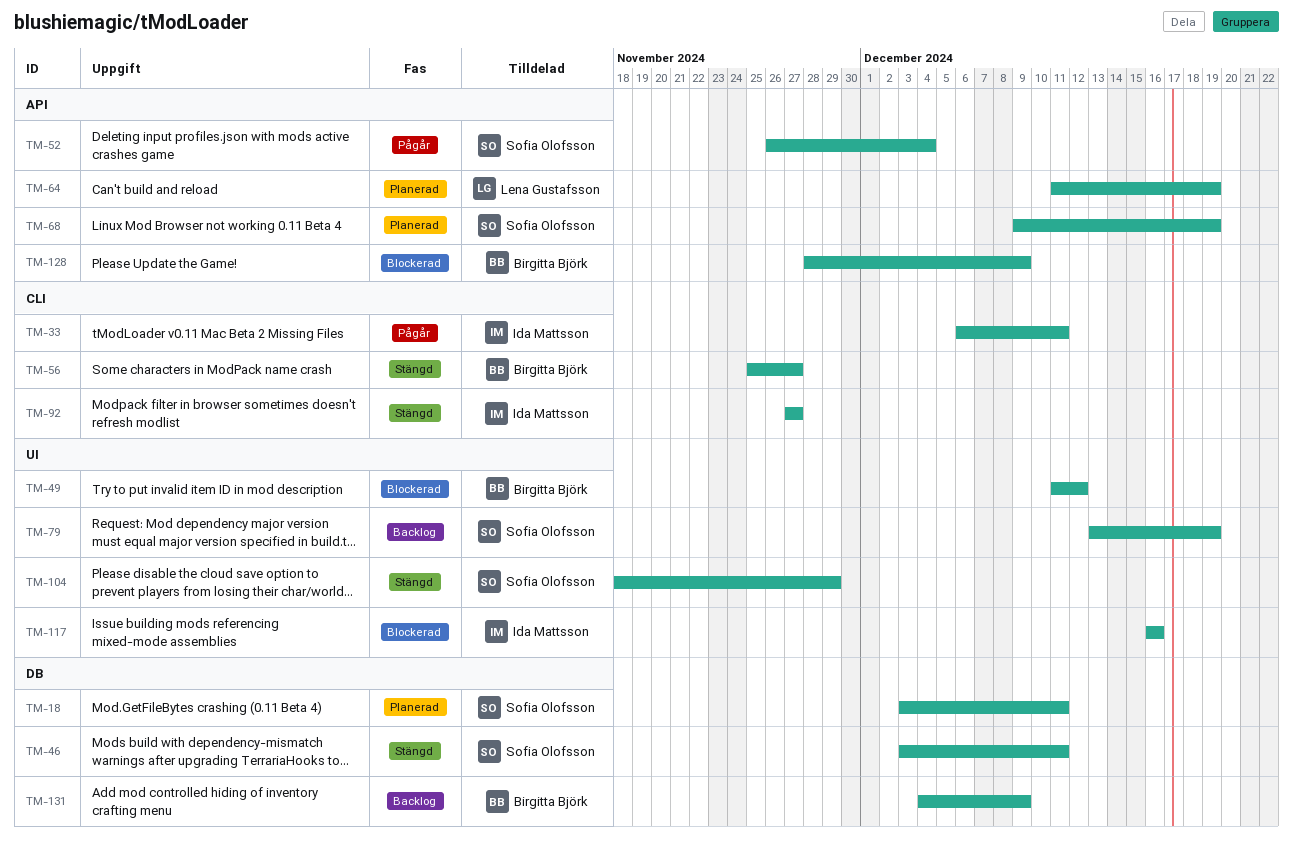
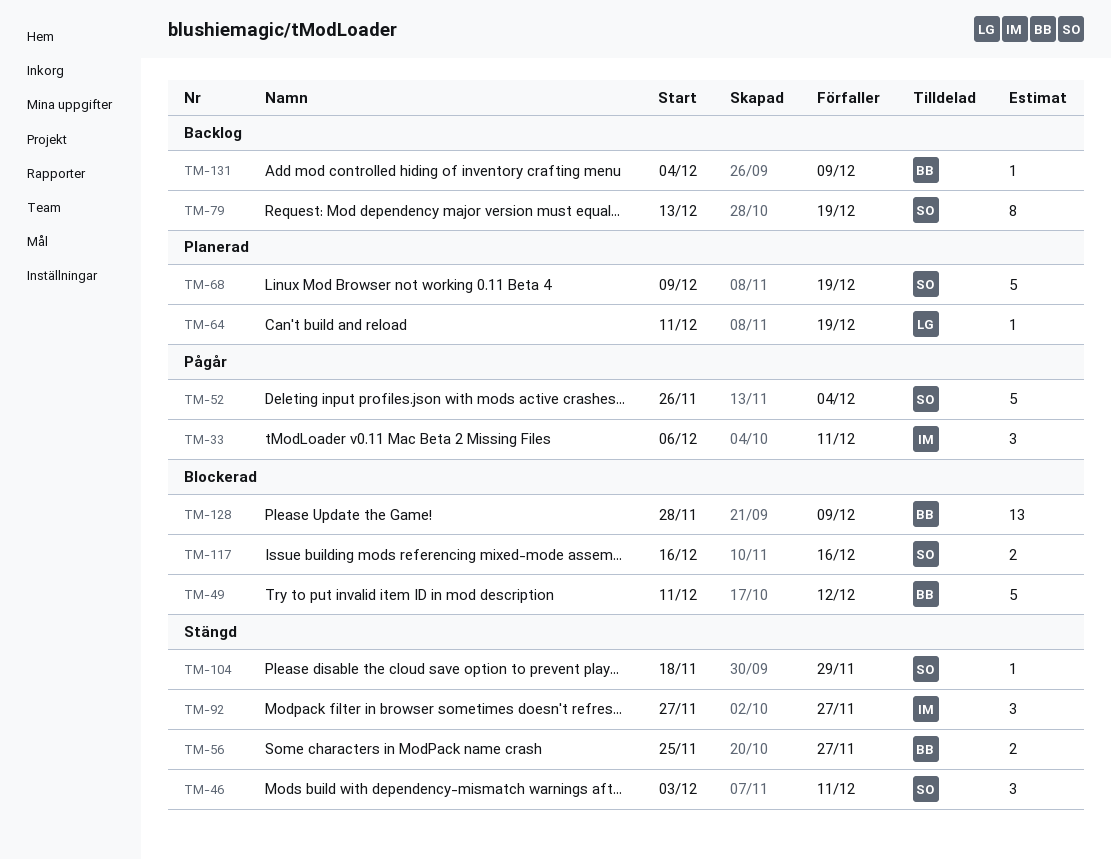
TM-18: present -> none
TM-117, owner: Ida Mattsson -> Sofia Olofsson

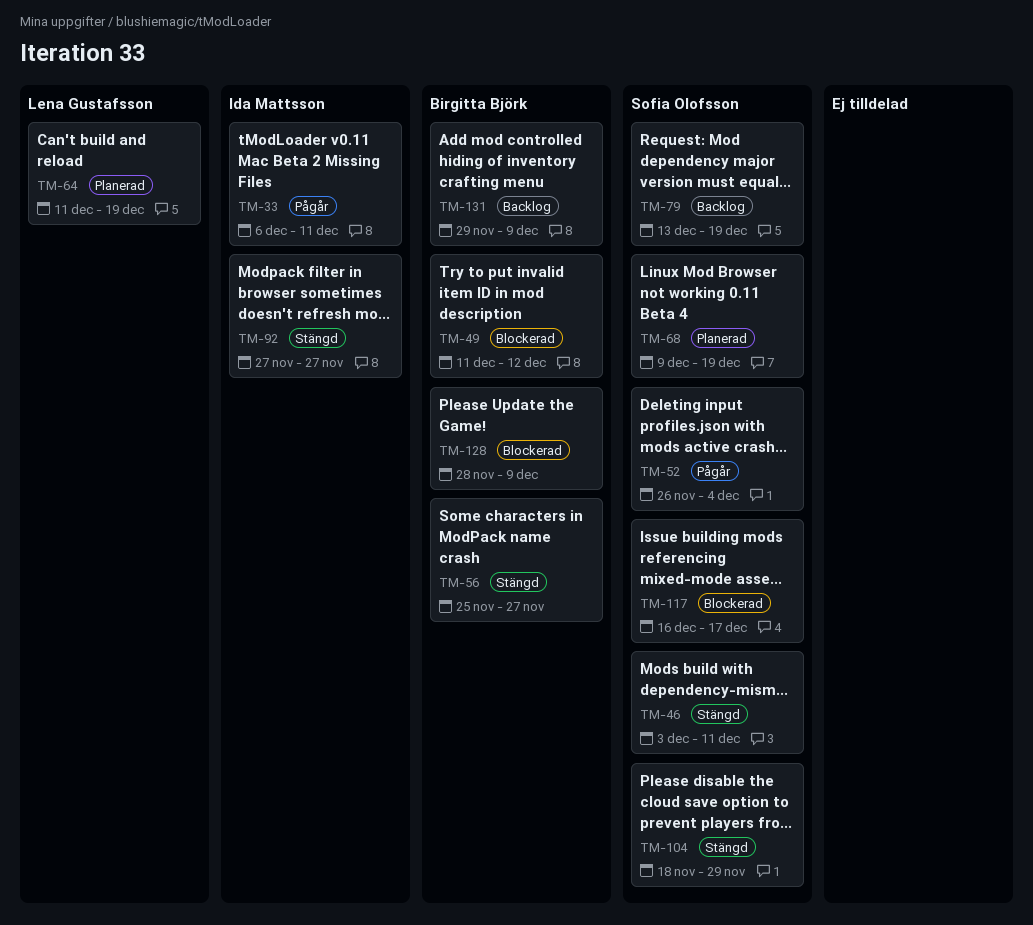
TM-117, due: Dec 16 -> Dec 17
TM-131, start: Dec 4 -> Nov 29

